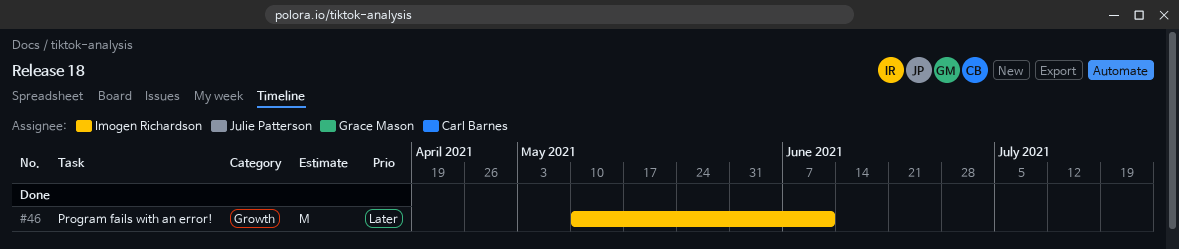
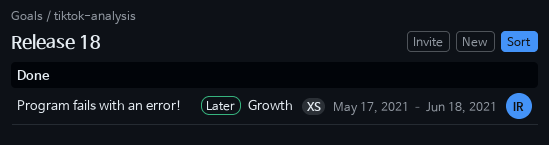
Program fails with an error!, estimate: M -> XS
Program fails with an error!, start: May 10 -> May 17
Program fails with an error!, due: Jun 11 -> Jun 18

